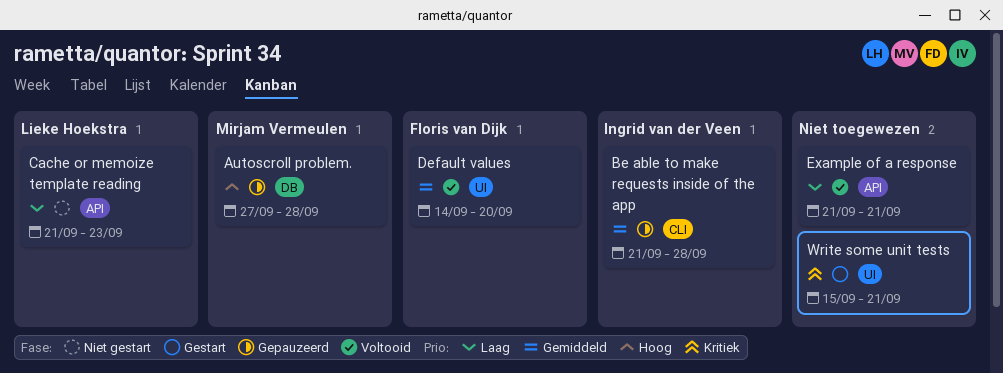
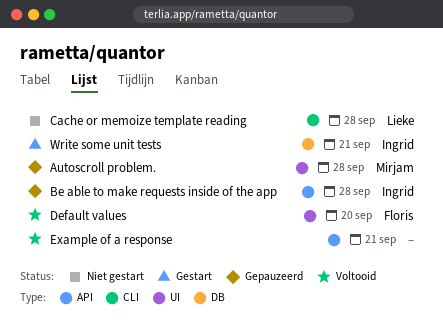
Autoscroll problem., label: DB -> UI
Be able to make requests inside of the app, label: CLI -> API
Cache or memoize template reading, label: API -> CLI
Cache or memoize template reading, due: Sep 23 -> Sep 28
Write some unit tests, owner: none -> Ingrid van der Veen
Write some unit tests, label: UI -> DB

